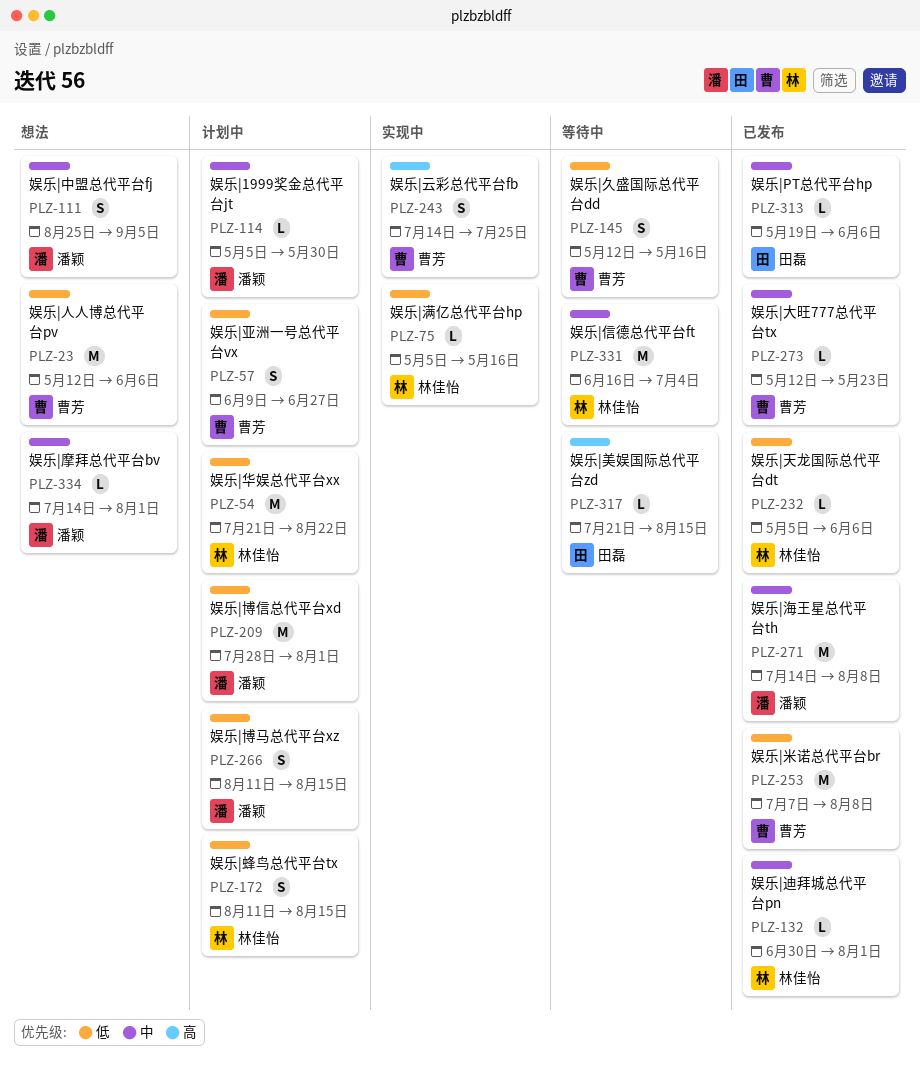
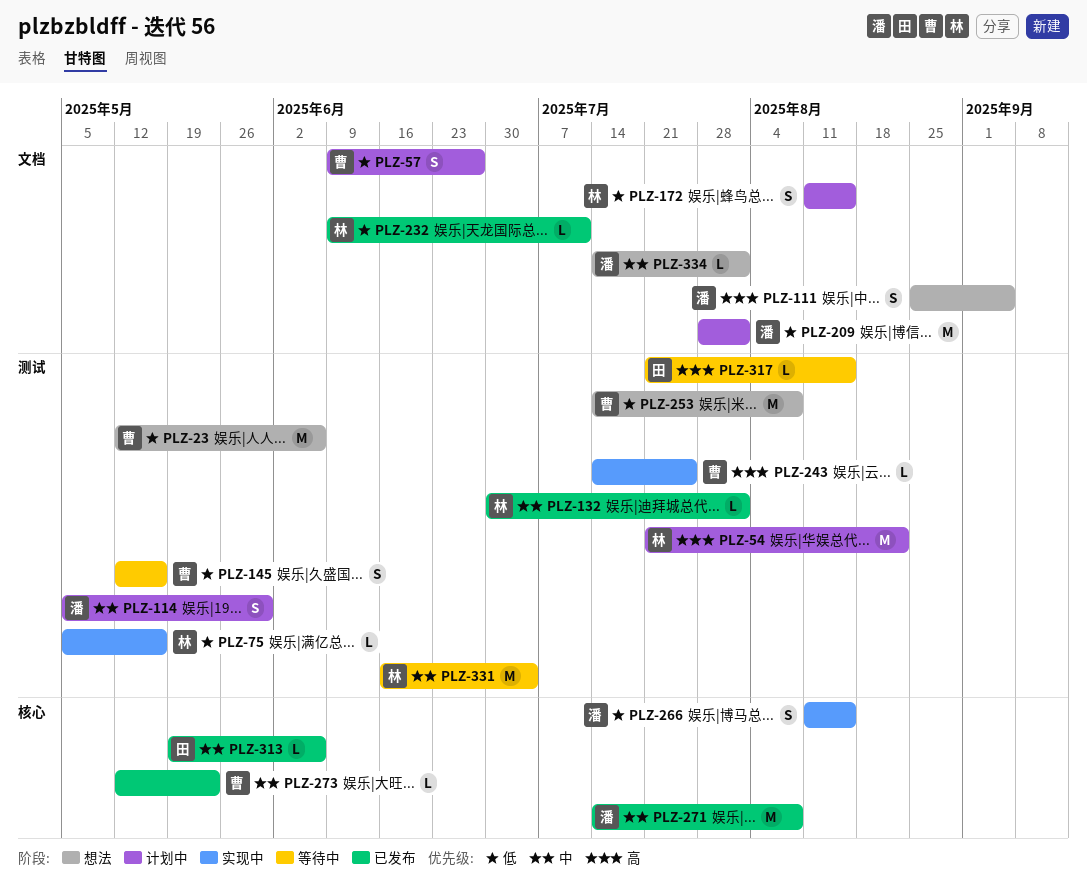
PLZ-54, priority: 低 -> 高
PLZ-111, priority: 中 -> 高
PLZ-114, estimate: L -> S
PLZ-232, start: May 5 -> Jun 9
PLZ-232, due: Jun 6 -> Jul 11
PLZ-243, estimate: S -> L
PLZ-253, status: 已发布 -> 想法
PLZ-253, start: Jul 7 -> Jul 14
PLZ-266, status: 计划中 -> 实现中

